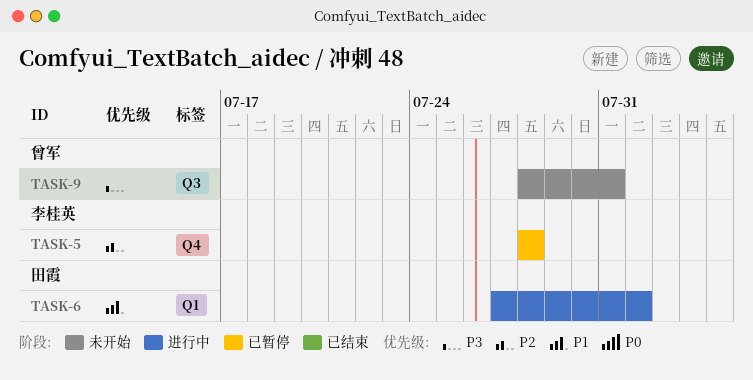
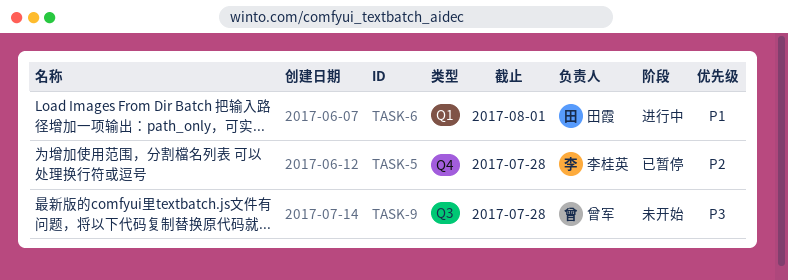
TASK-9, due: Jul 31 -> Jul 28

